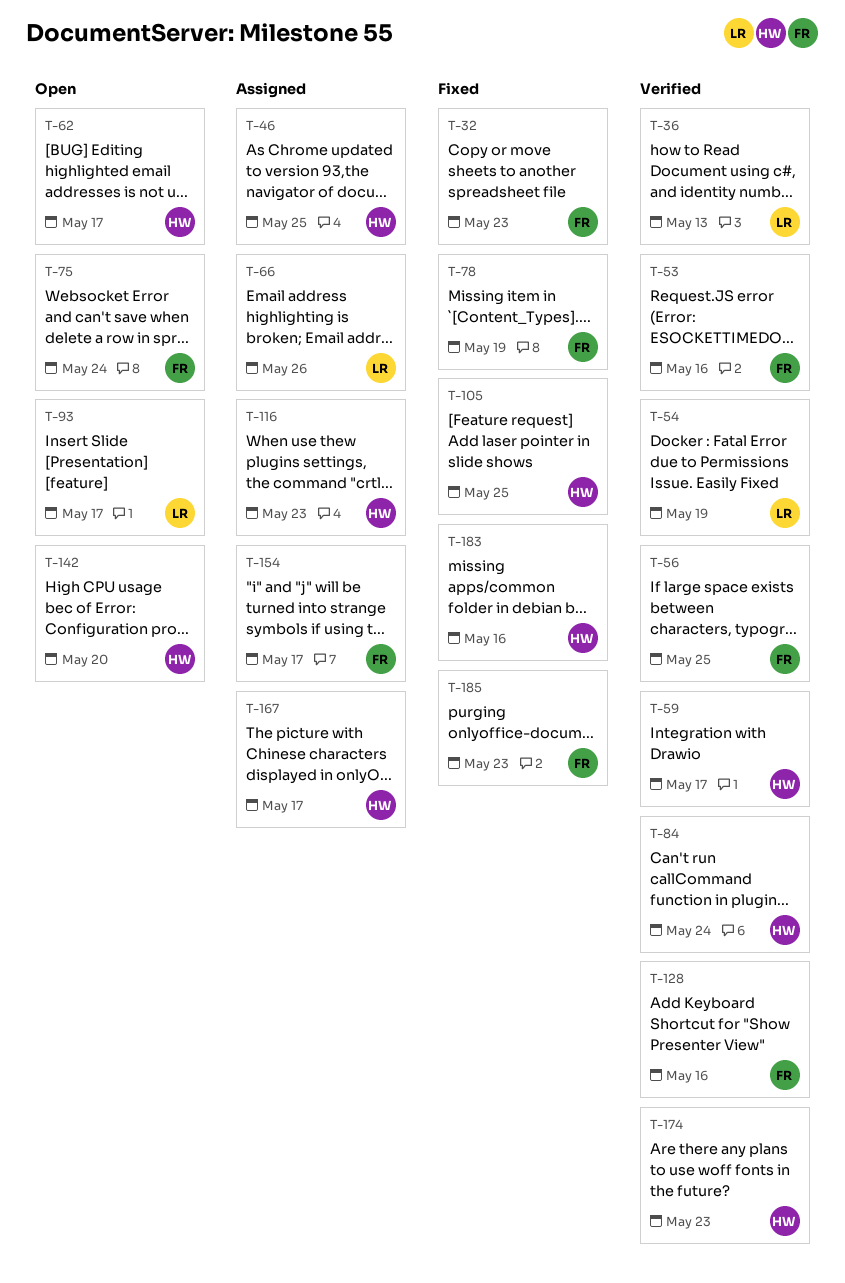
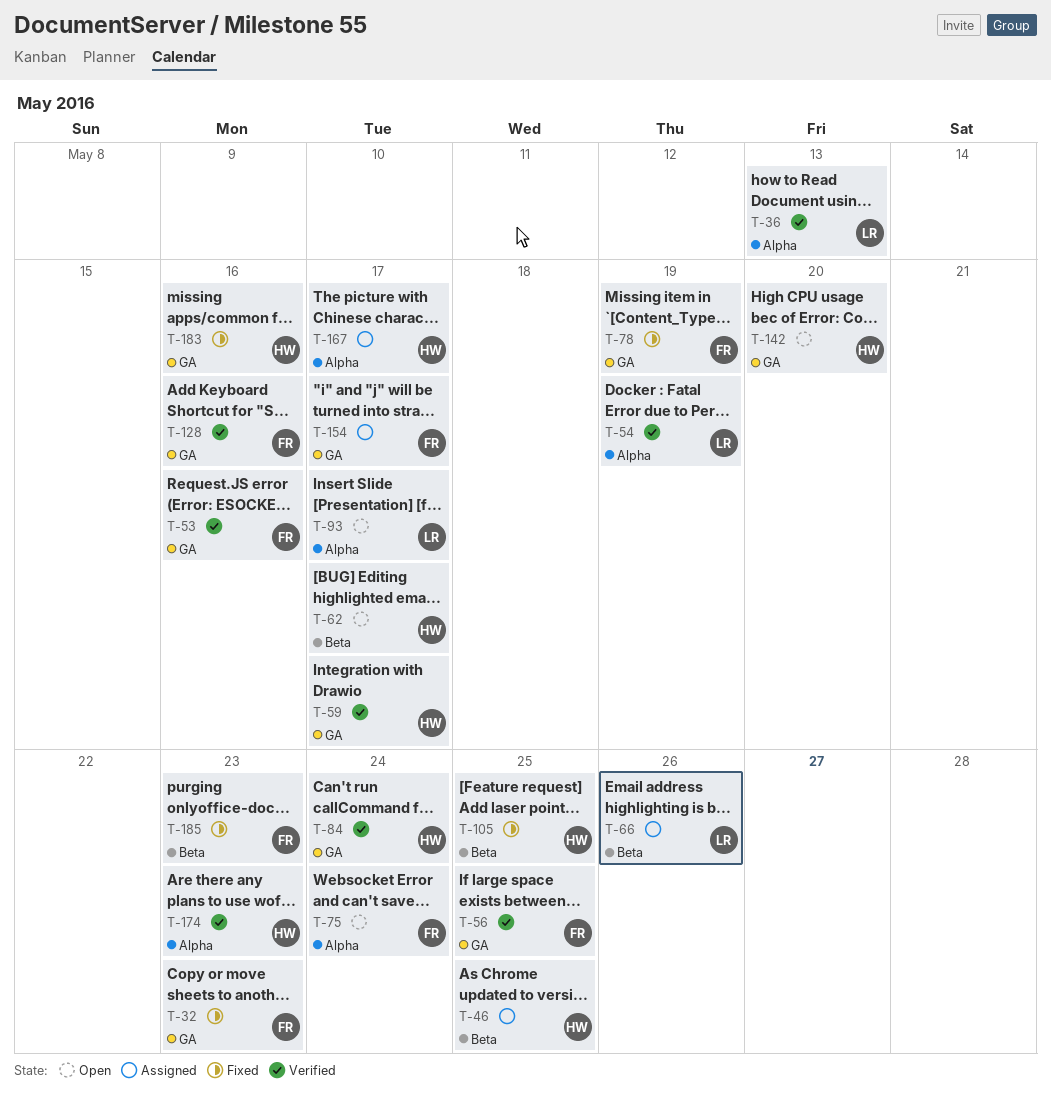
T-116: present -> none

